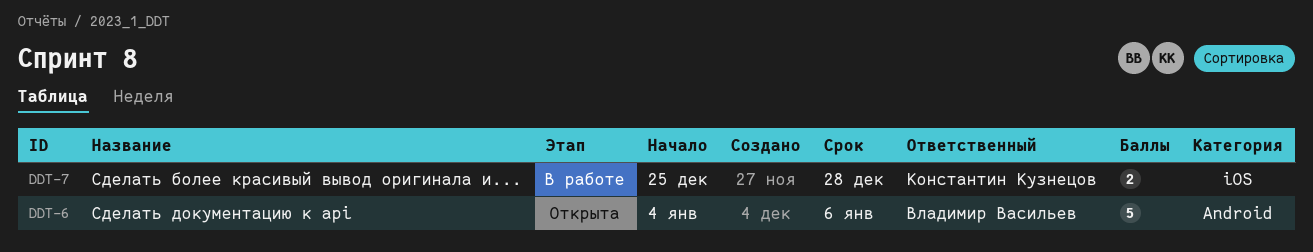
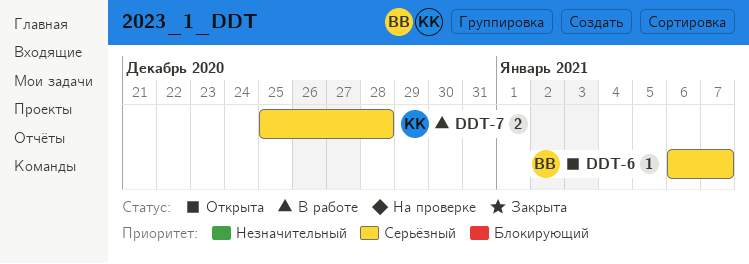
DDT-6, estimate: 5 -> 1
DDT-6, start: Jan 4 -> Jan 6
DDT-6, due: Jan 6 -> Jan 7

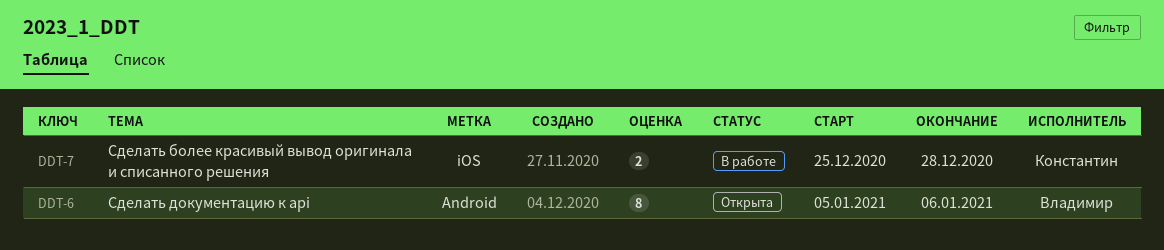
DDT-6, estimate: 1 -> 8
DDT-6, start: Jan 6 -> Jan 5
DDT-6, due: Jan 7 -> Jan 6

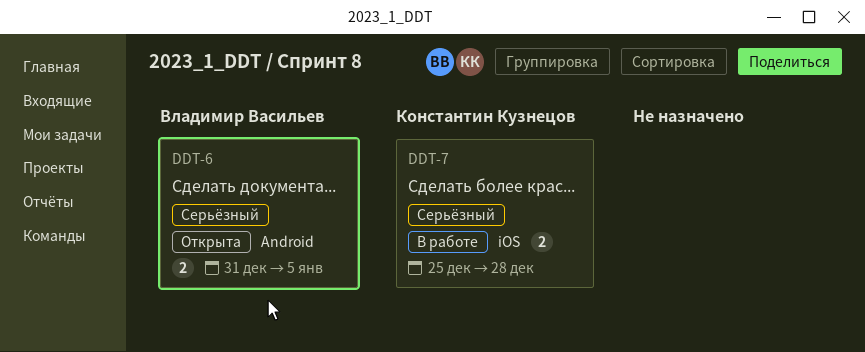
DDT-6, estimate: 8 -> 2
DDT-6, start: Jan 5 -> Dec 31
DDT-6, due: Jan 6 -> Jan 5

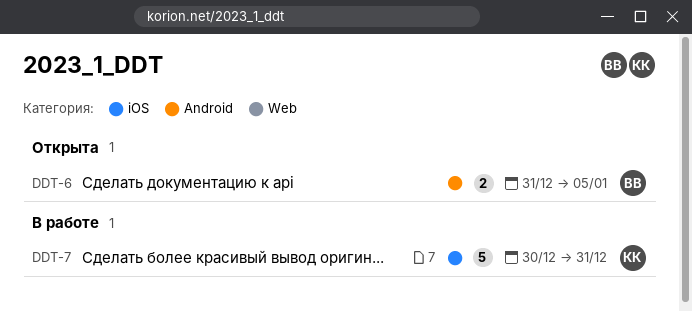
DDT-7, estimate: 2 -> 5
DDT-7, start: Dec 25 -> Dec 30
DDT-7, due: Dec 28 -> Dec 31

